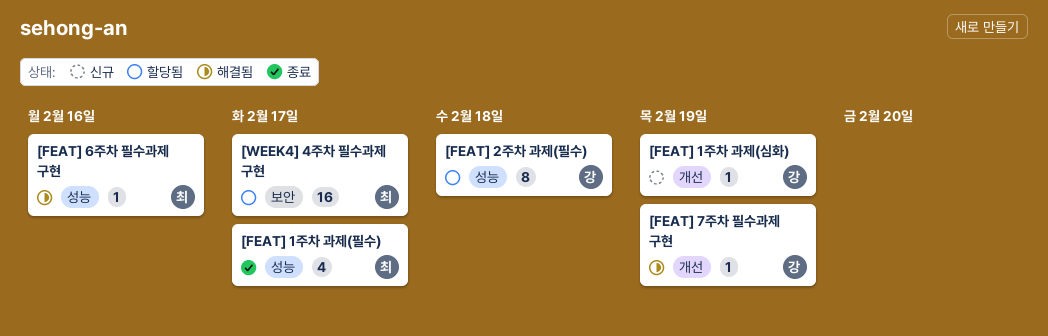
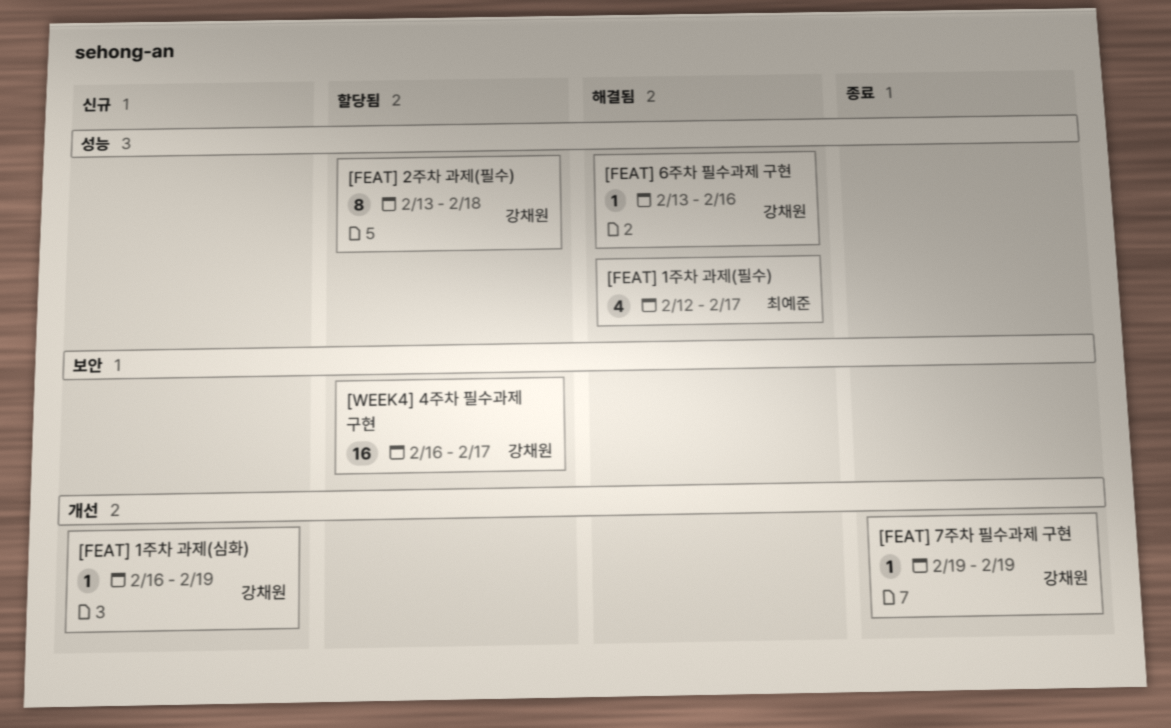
[FEAT] 1주차 과제(필수), status: 종료 -> 해결됨
[FEAT] 6주차 필수과제 구현, owner: 최예준 -> 강채원
[FEAT] 7주차 필수과제 구현, status: 해결됨 -> 종료
[WEEK4] 4주차 필수과제 구현, owner: 최예준 -> 강채원

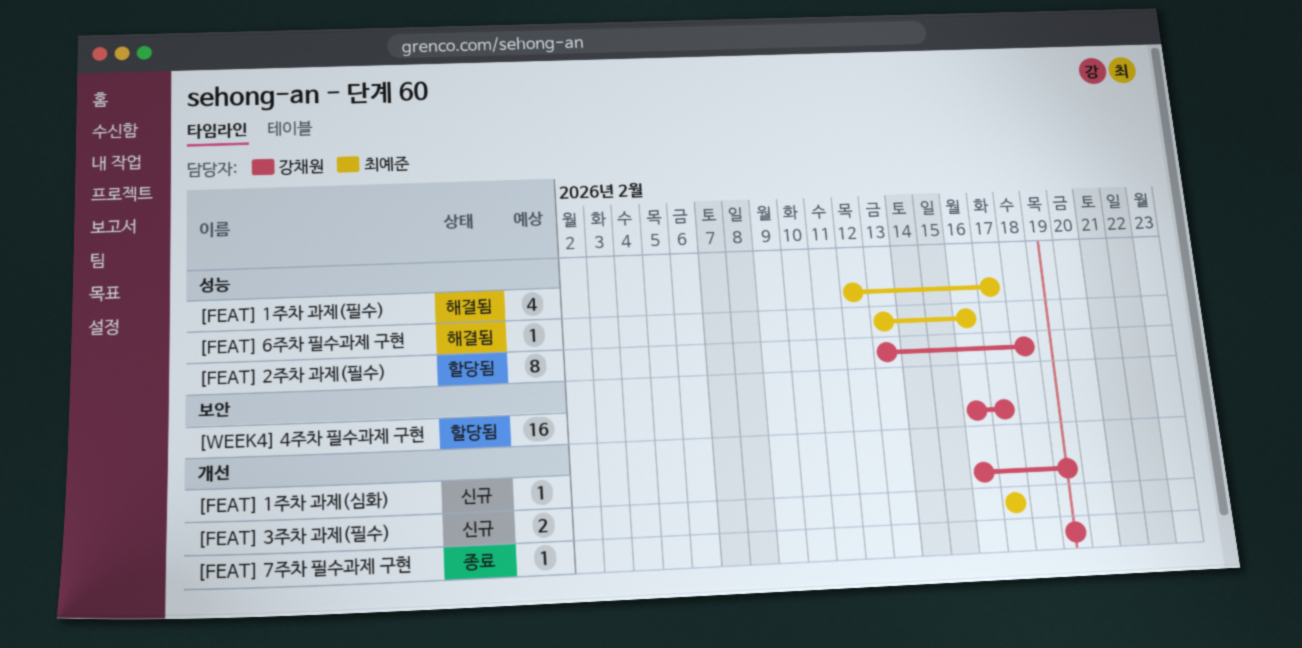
[FEAT] 3주차 과제(필수): none -> present
[FEAT] 6주차 필수과제 구현, owner: 강채원 -> 최예준

